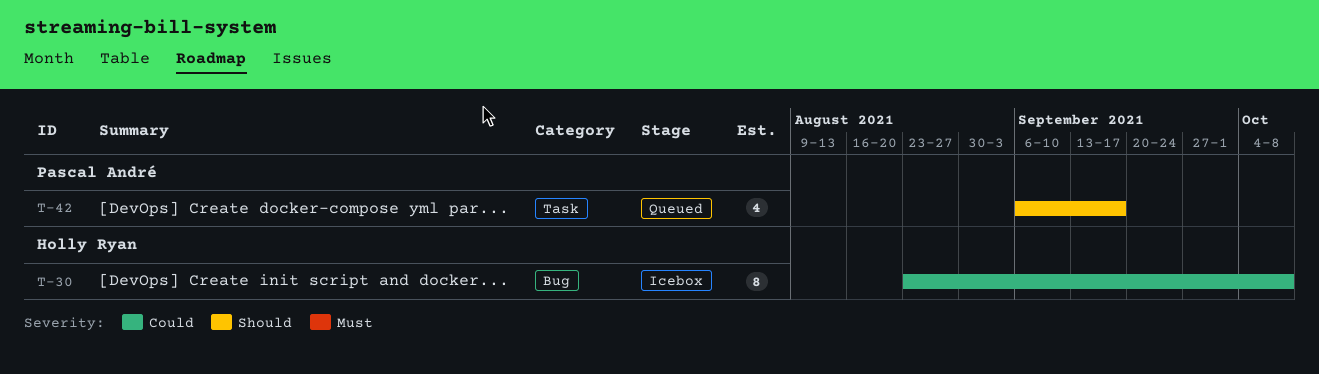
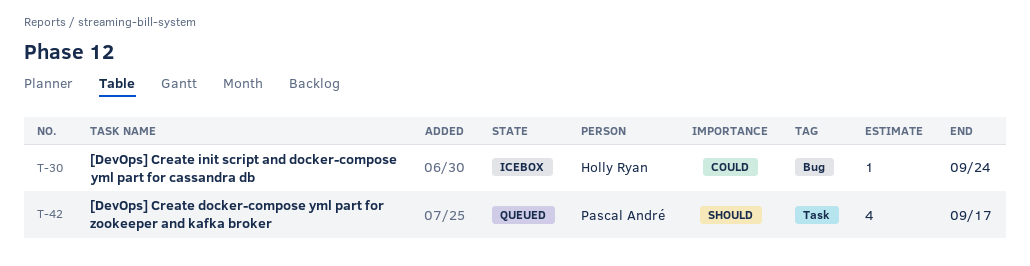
T-30, estimate: 8 -> 1
T-30, due: Oct 8 -> Sep 24

